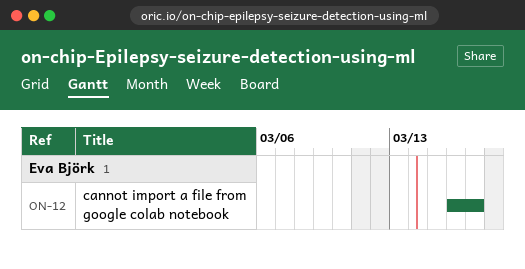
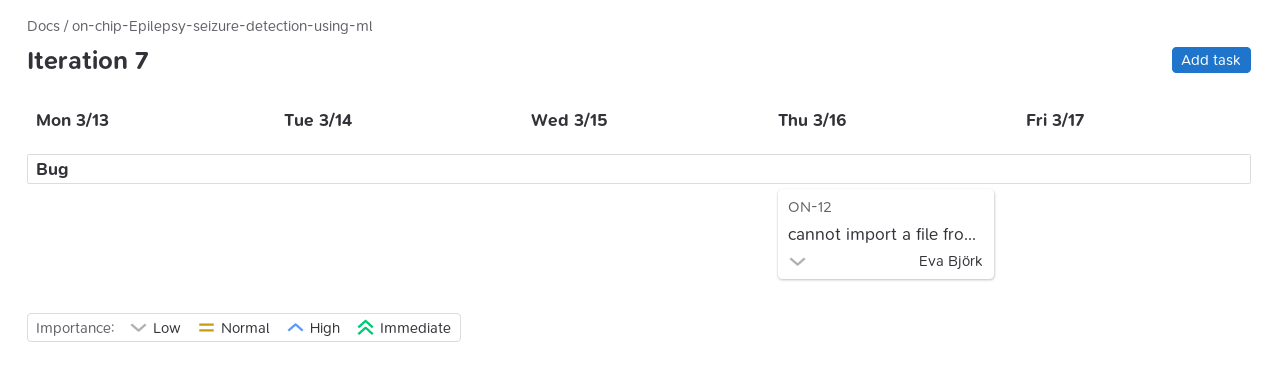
ON-12, due: Mar 17 -> Mar 16

